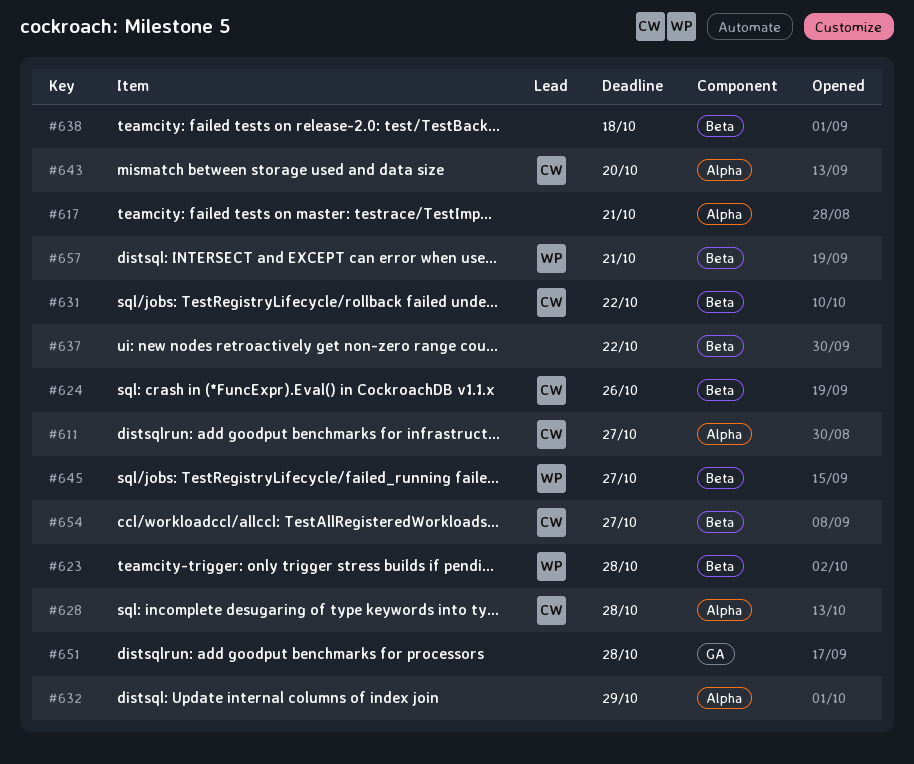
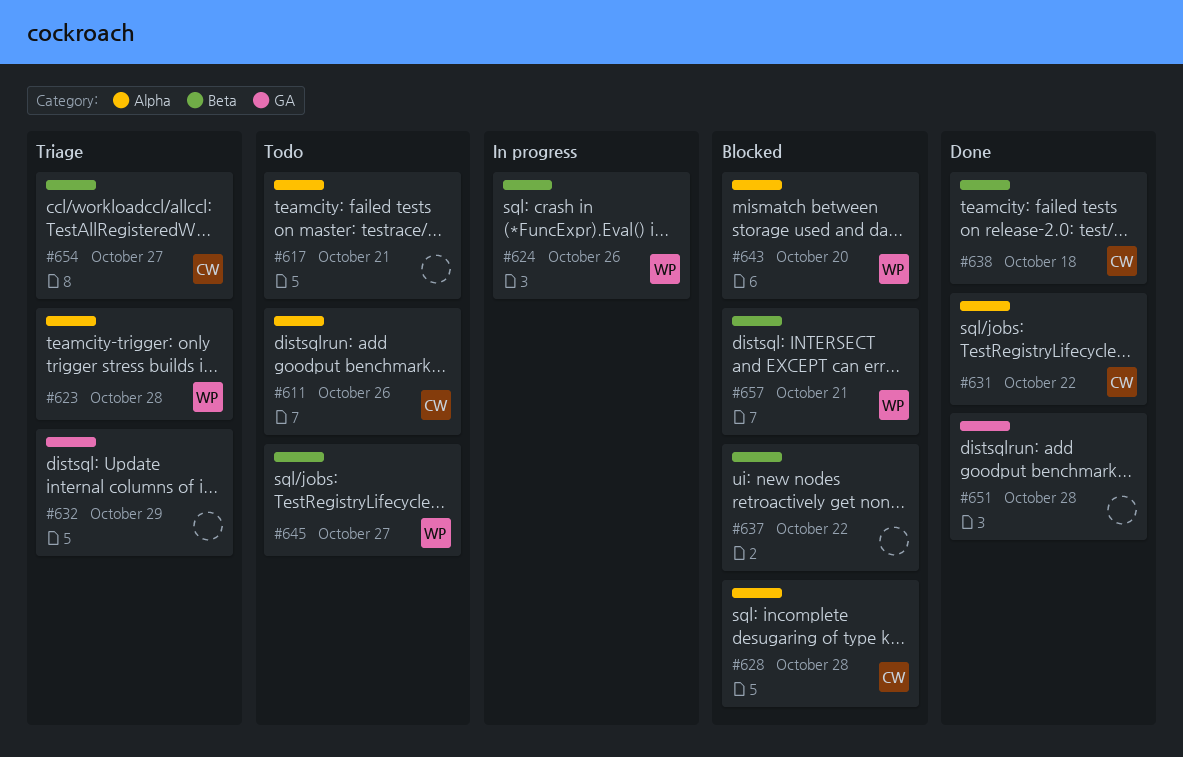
#611, due: Oct 27 -> Oct 26
#623, label: Beta -> Alpha
#624, owner: CW -> WP
#631, label: Beta -> Alpha
#632, label: Alpha -> GA
#638, owner: none -> CW
#643, owner: CW -> WP

